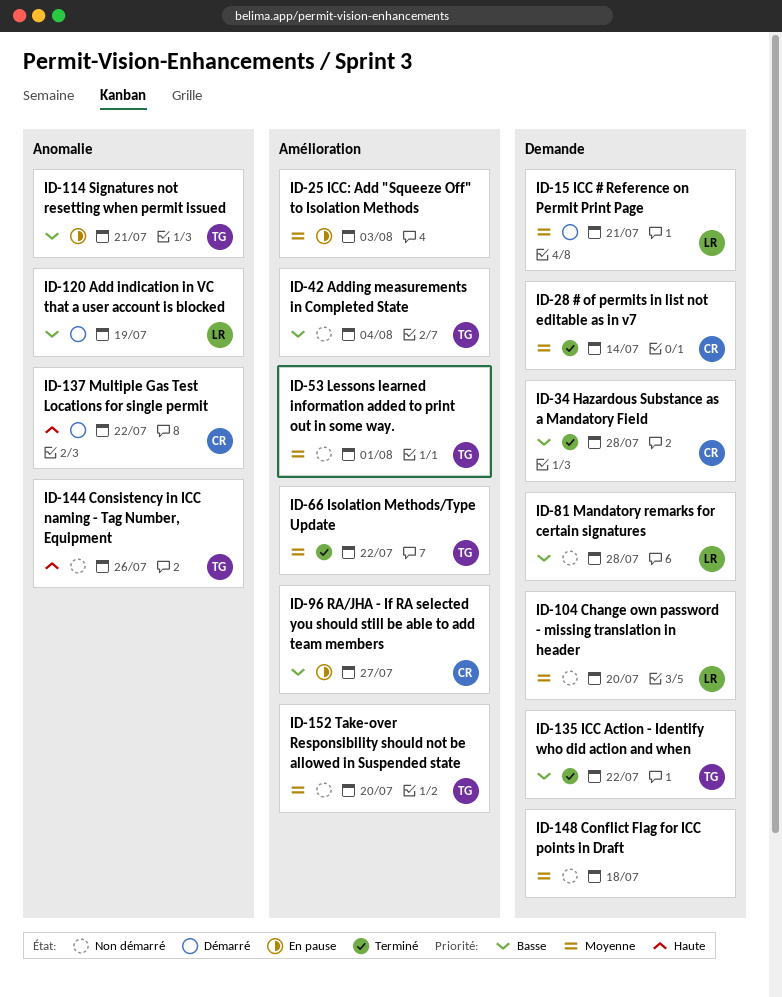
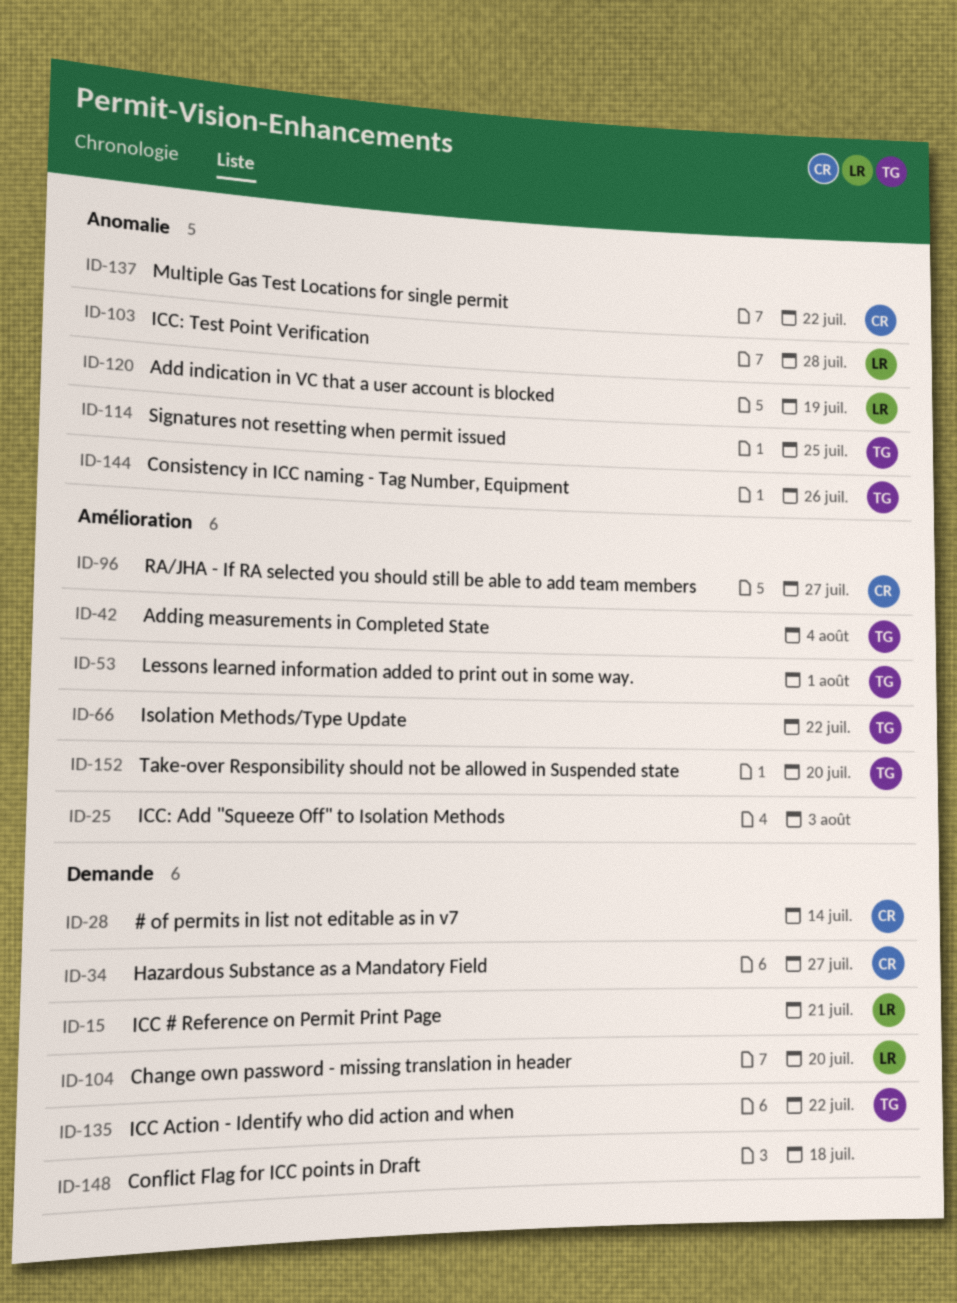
ID-34, due: Jul 28 -> Jul 27
ID-81: present -> none
ID-103: none -> present
ID-114, due: Jul 21 -> Jul 25

